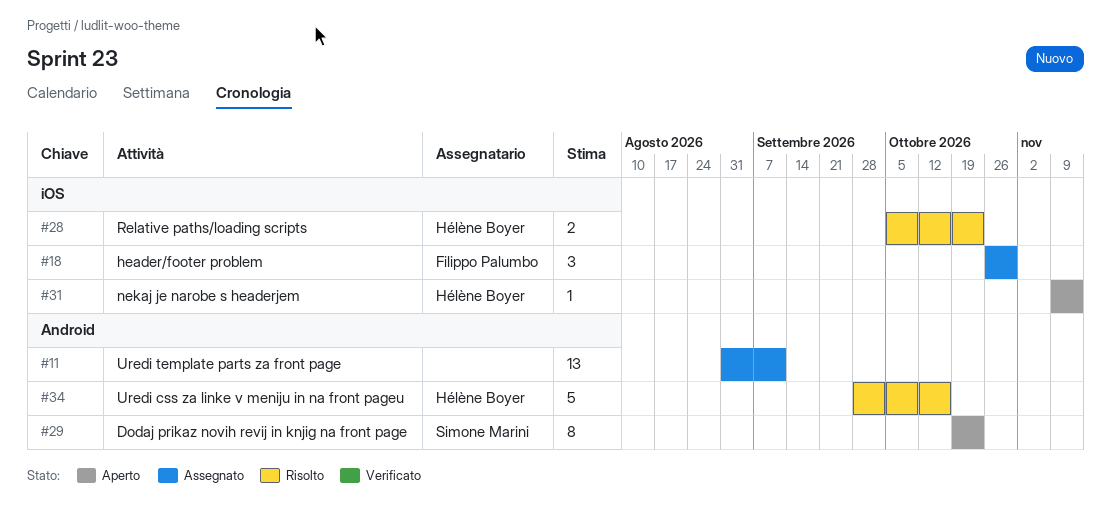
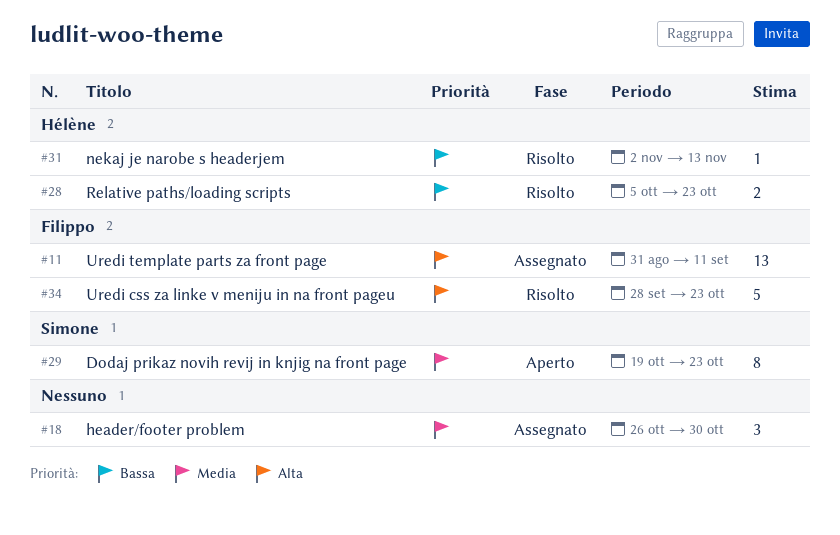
#11, owner: none -> Filippo Palumbo
#18, owner: Filippo Palumbo -> none
#31, status: Aperto -> Risolto
#31, start: Nov 9 -> Nov 2
#34, owner: Hélène Boyer -> Filippo Palumbo
#34, due: Oct 16 -> Oct 23

